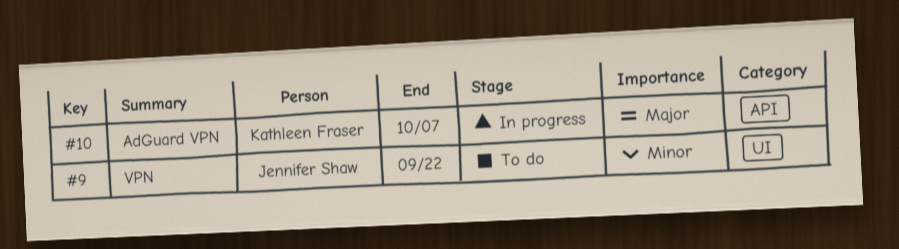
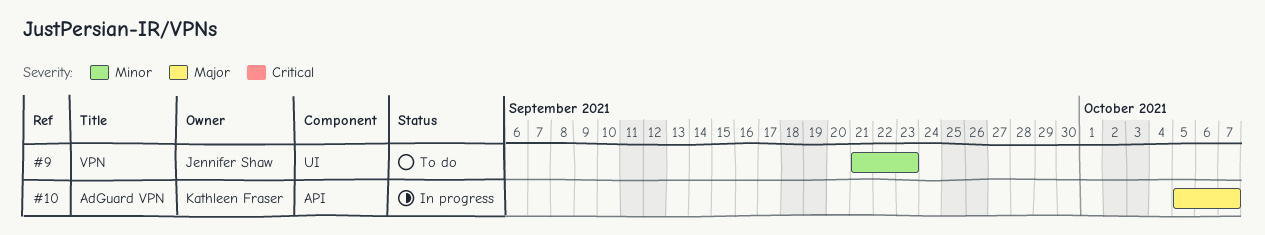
#9, due: Sep 22 -> Sep 23

